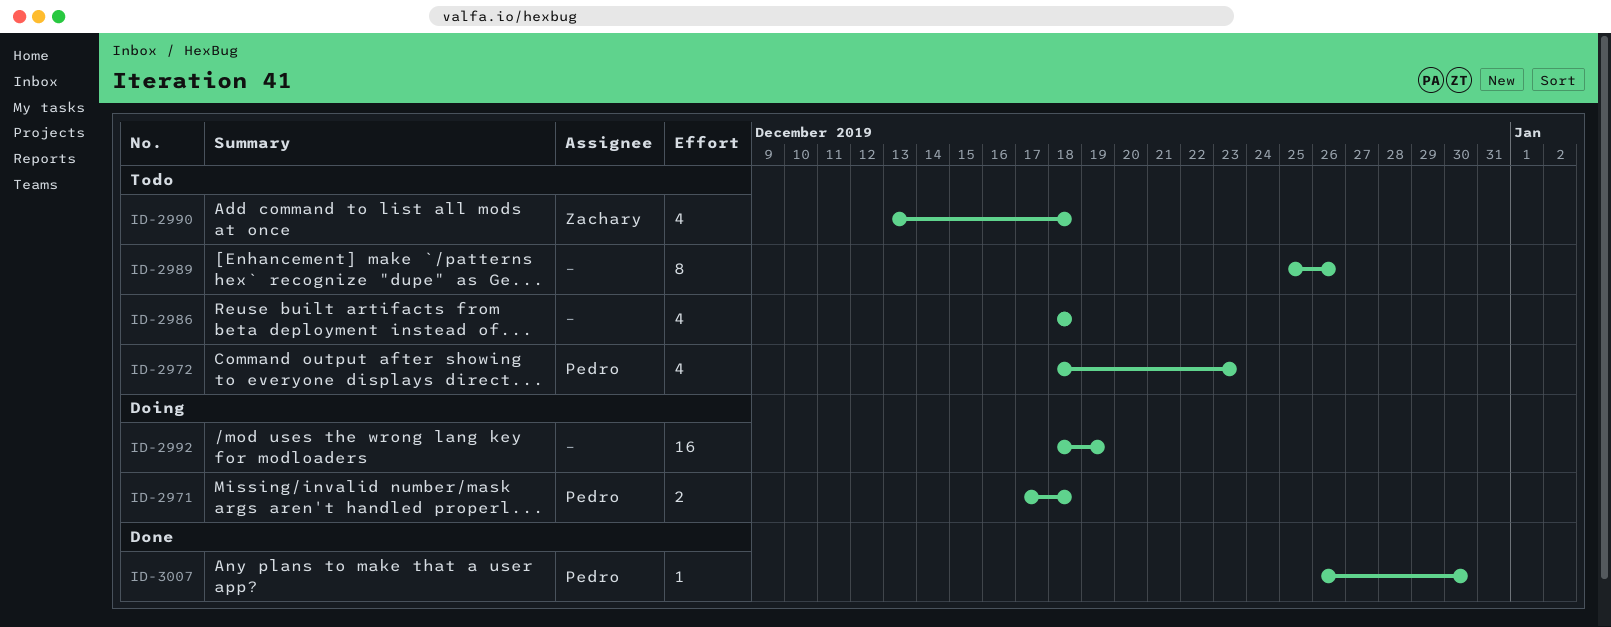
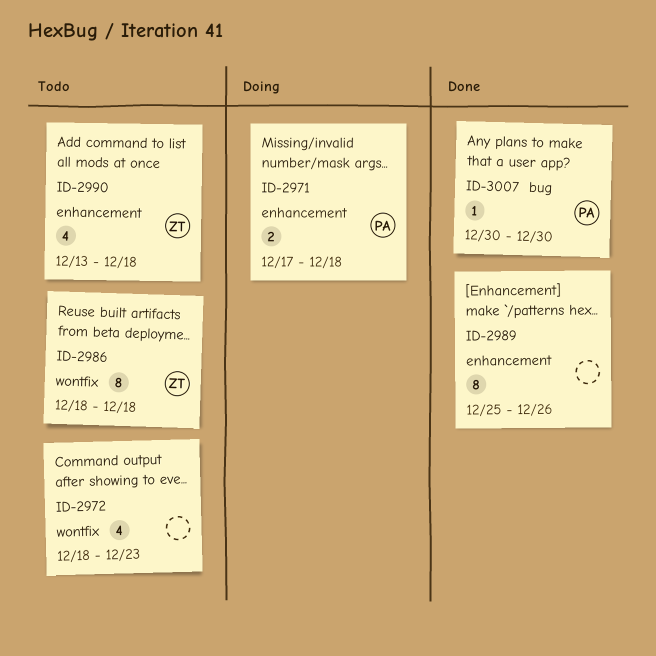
ID-2972, owner: Pedro -> none
ID-2986, owner: none -> Zachary
ID-2986, estimate: 4 -> 8
ID-2989, status: Todo -> Done
ID-2992: present -> none
ID-3007, start: Dec 26 -> Dec 30

